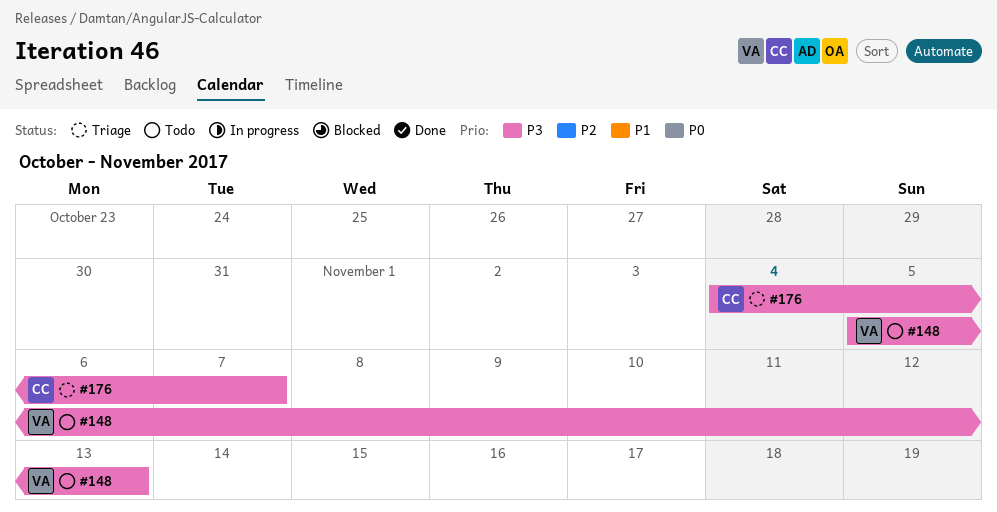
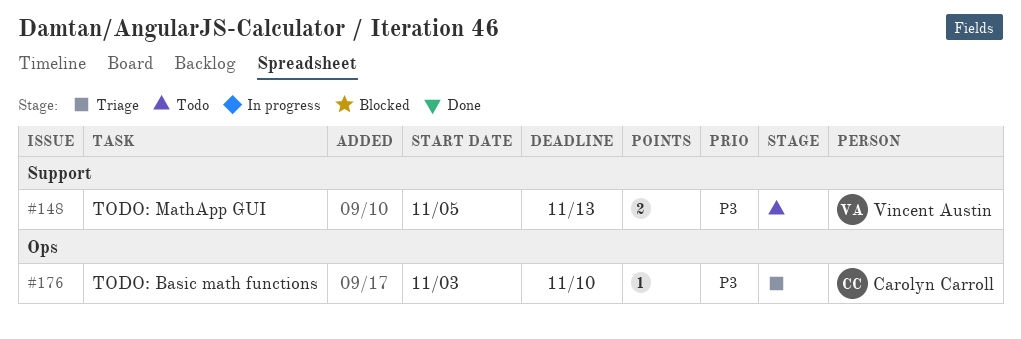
#176, start: Nov 4 -> Nov 3
#176, due: Nov 7 -> Nov 10

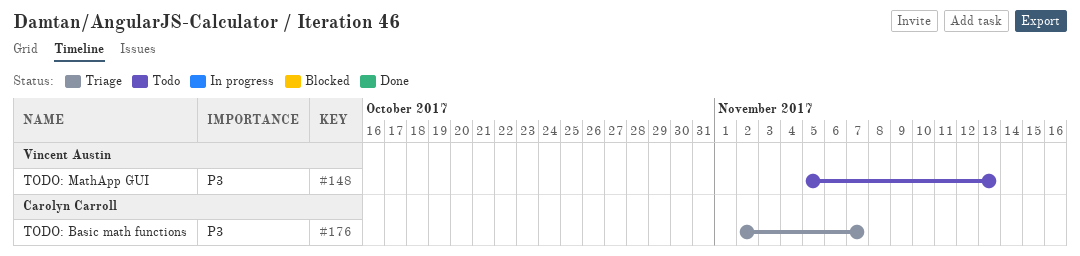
#176, start: Nov 3 -> Nov 2
#176, due: Nov 10 -> Nov 7

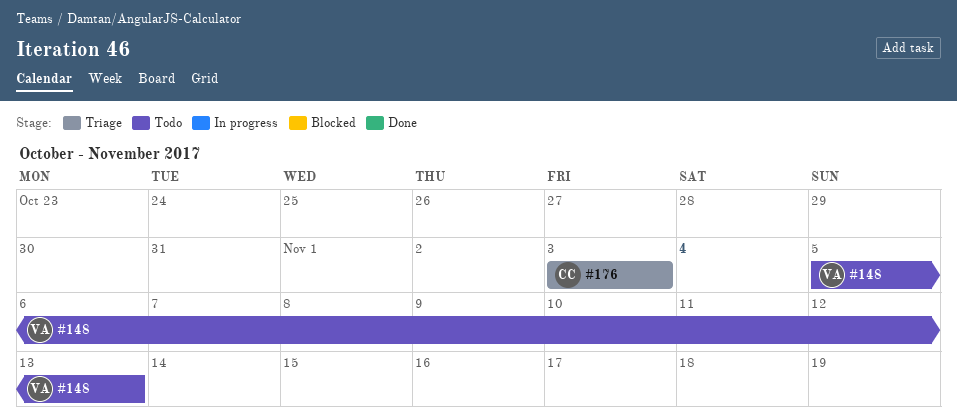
#176, start: Nov 2 -> Nov 3
#176, due: Nov 7 -> Nov 3

